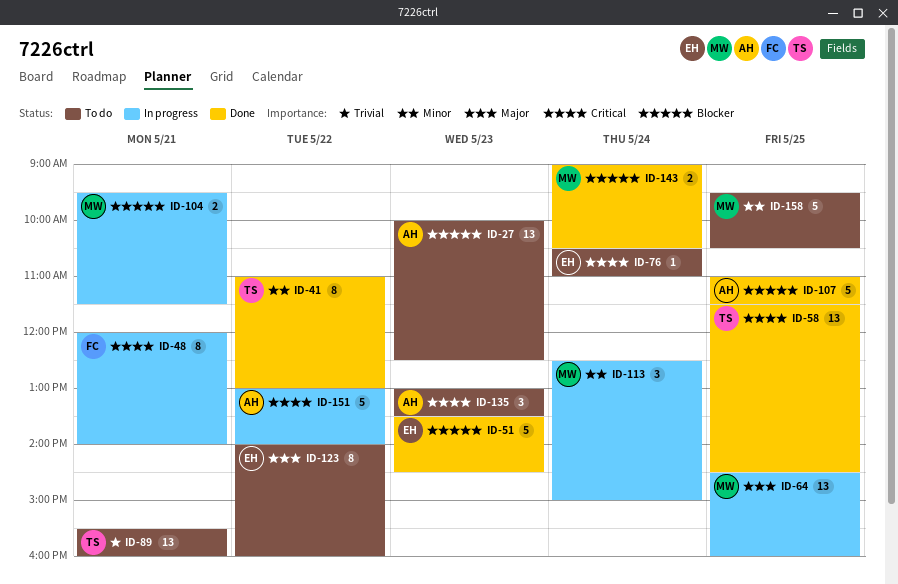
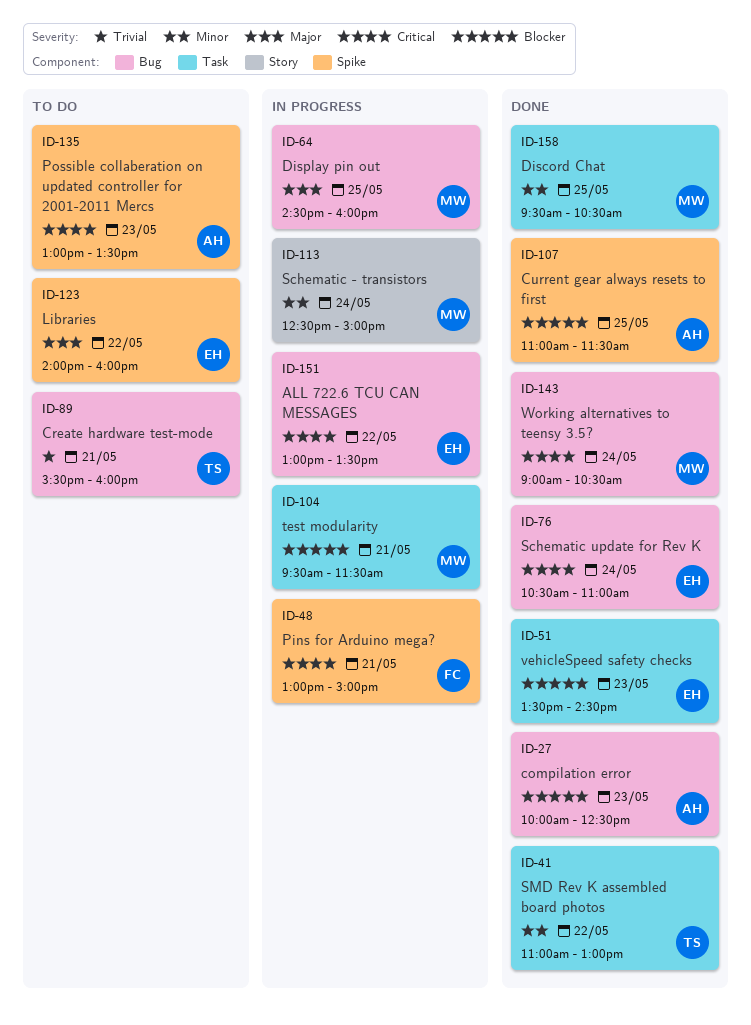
ID-27, status: To do -> Done
ID-48, begins: 12:00 -> 13:00
ID-48, ends: 14:00 -> 15:00
ID-58: present -> none
ID-76, status: To do -> Done
ID-143, priority: Blocker -> Critical
ID-151, owner: AH -> EH
ID-151, ends: 14:00 -> 13:30
ID-158, status: To do -> Done

